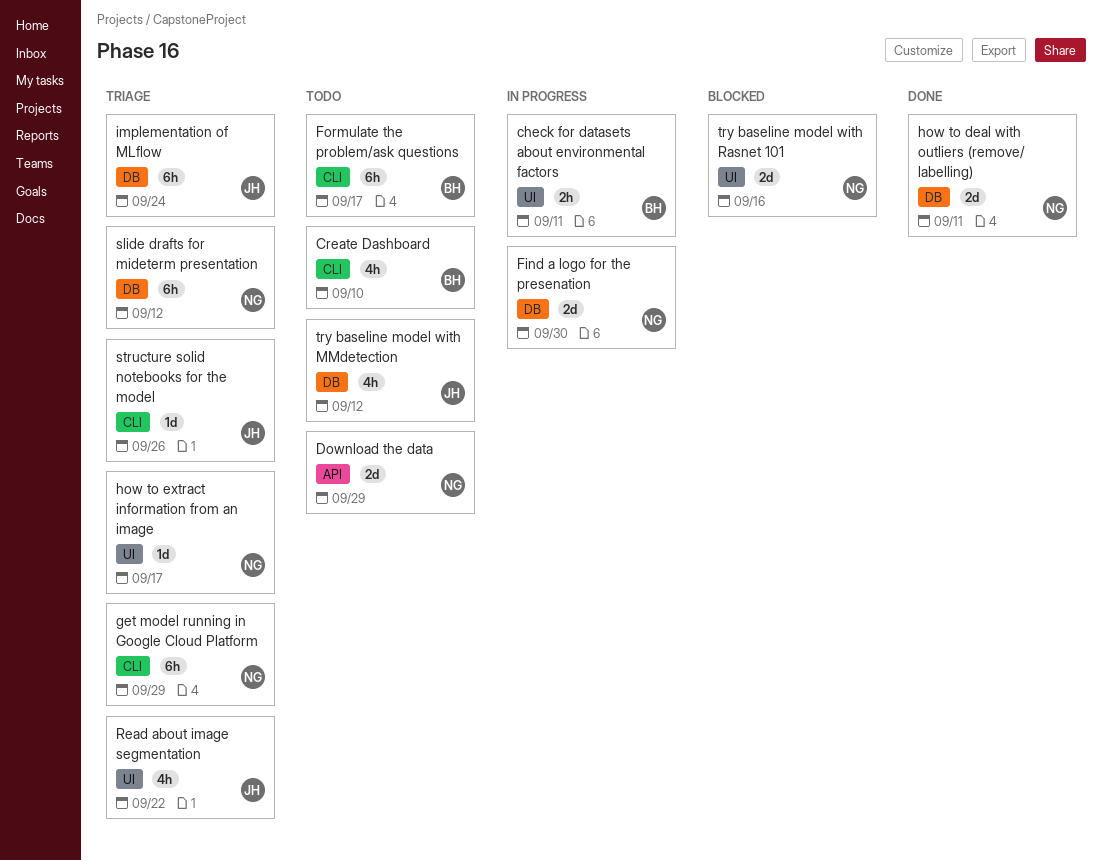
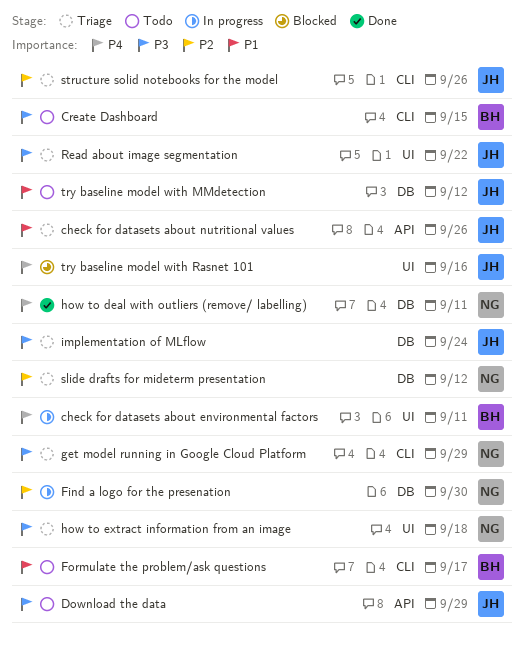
check for datasets about nutritional values: none -> present
Create Dashboard, due: Sep 10 -> Sep 15
Download the data, owner: NG -> JH
how to extract information from an image, due: Sep 17 -> Sep 18
try baseline model with Rasnet 101, owner: NG -> JH

